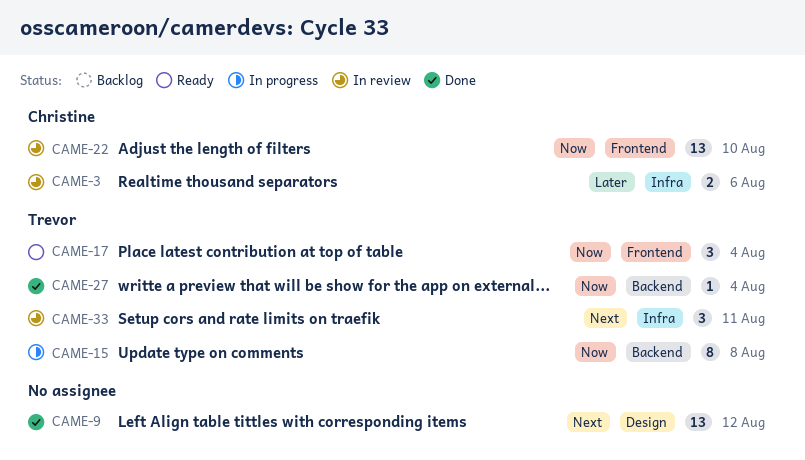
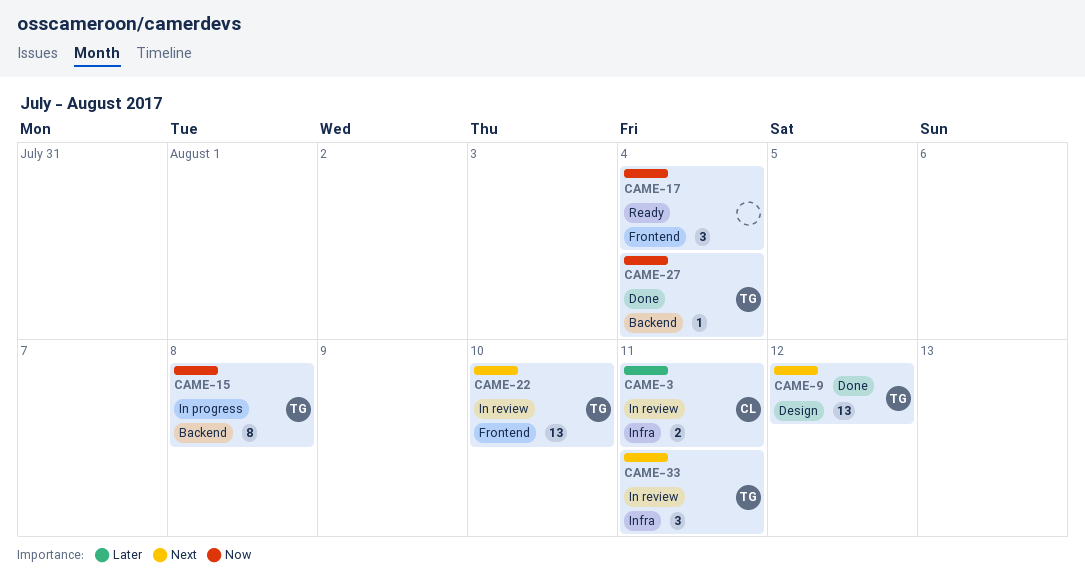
CAME-3, due: Aug 6 -> Aug 11
CAME-9, owner: none -> Trevor
CAME-17, owner: Trevor -> none
CAME-22, owner: Christine -> Trevor
CAME-22, priority: Now -> Next

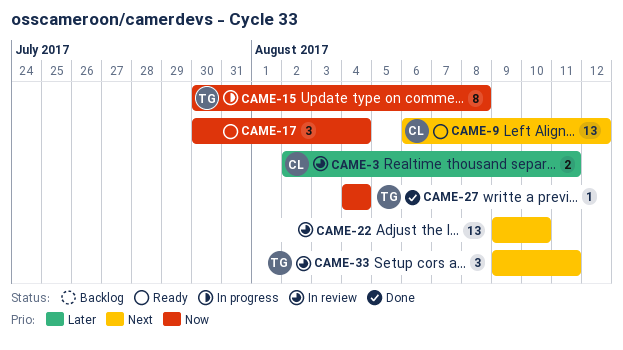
CAME-9, status: Done -> Ready
CAME-9, owner: TG -> CL
CAME-22, owner: TG -> none

